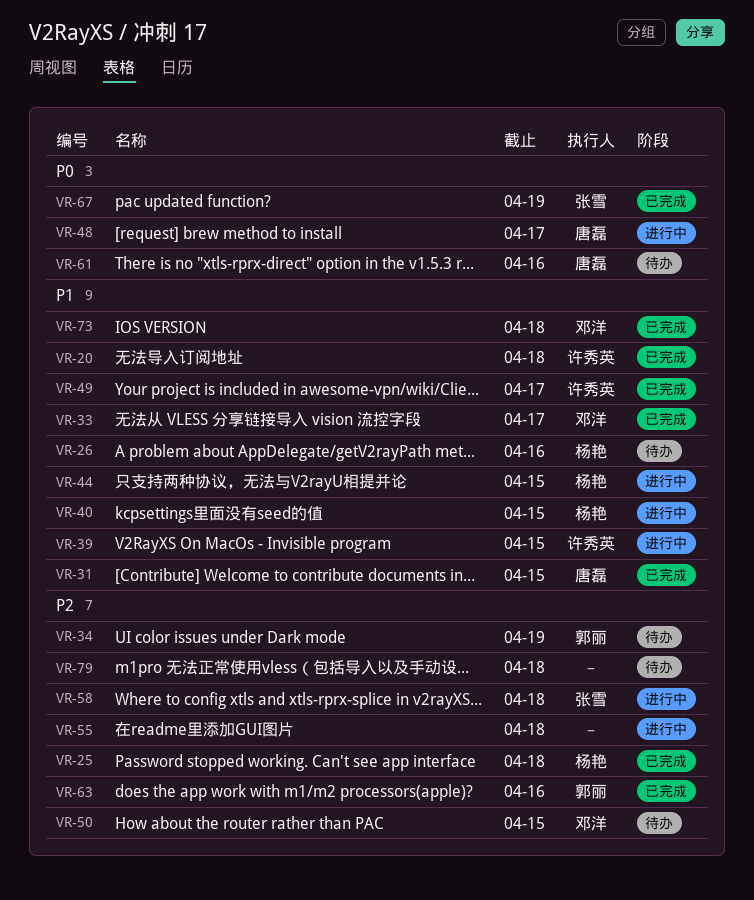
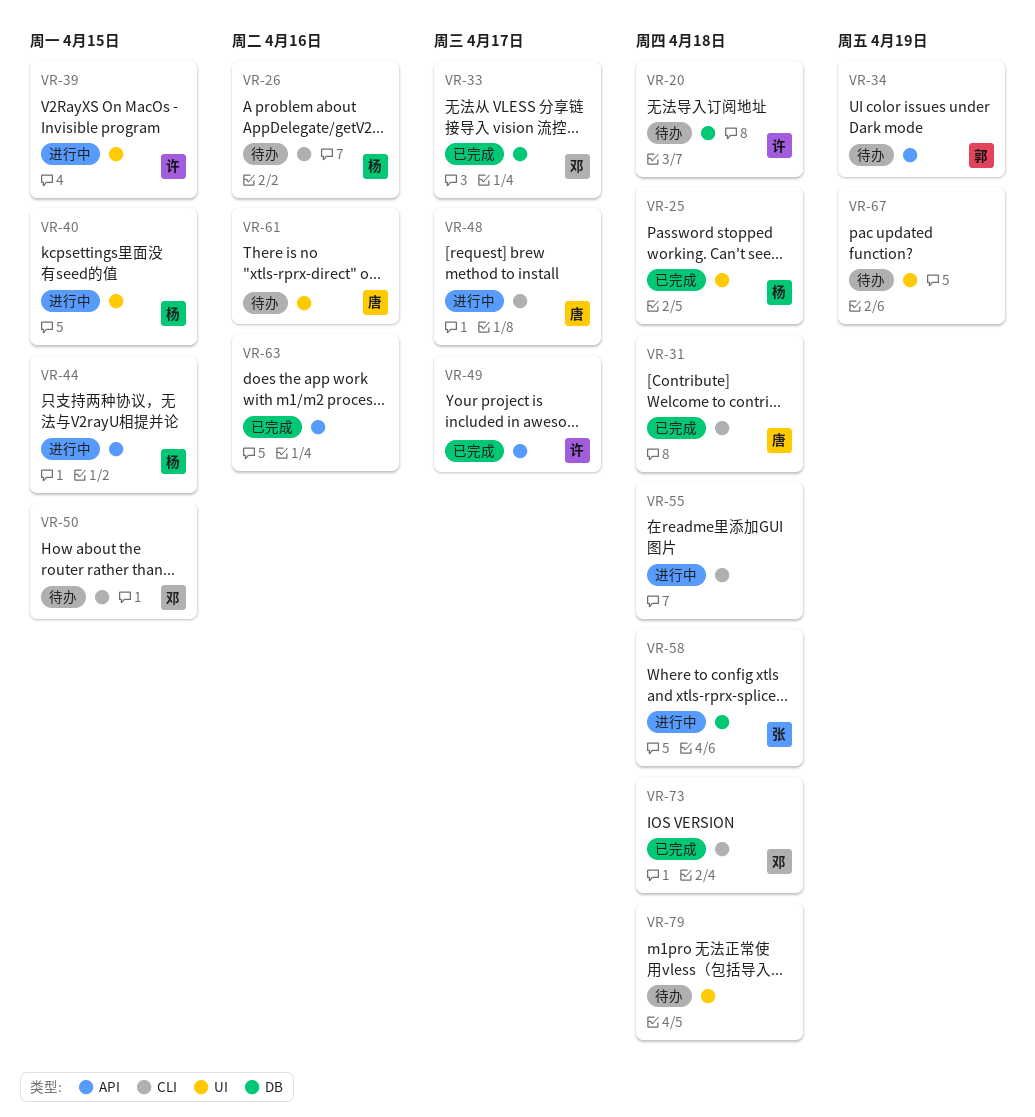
VR-20, status: 已完成 -> 待办
VR-31, due: Apr 15 -> Apr 18
VR-63, owner: 郭丽 -> none
VR-67, status: 已完成 -> 待办
VR-67, owner: 张雪 -> none

